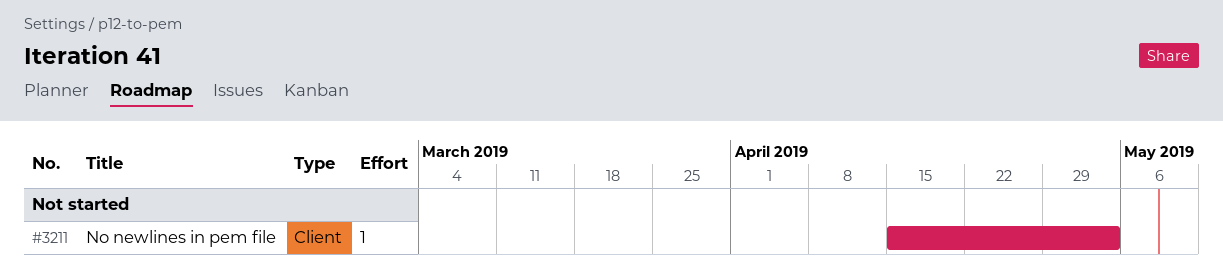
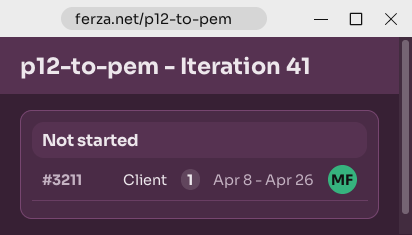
#3211, start: Apr 15 -> Apr 8
#3211, due: May 3 -> Apr 26

